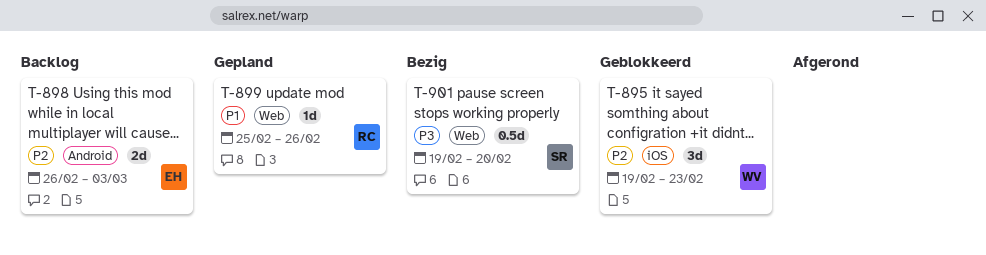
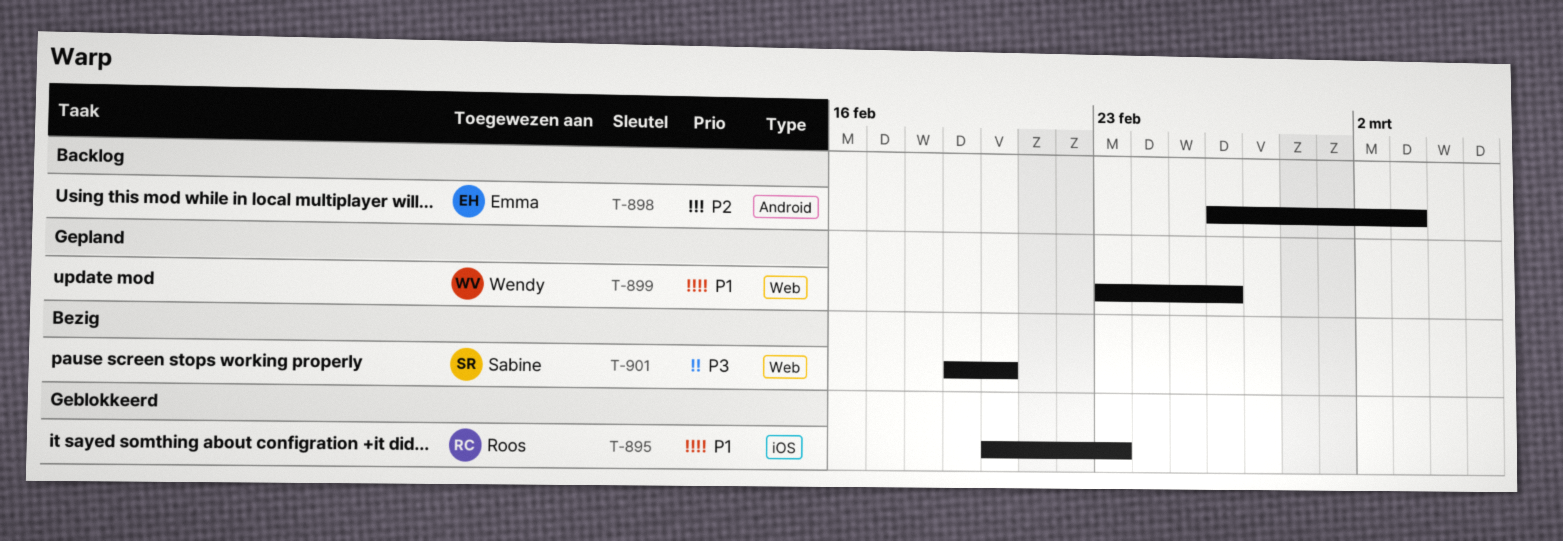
T-895, owner: Wendy -> Roos
T-895, priority: P2 -> P1
T-895, start: Feb 19 -> Feb 20
T-899, owner: Roos -> Wendy
T-899, start: Feb 25 -> Feb 23

